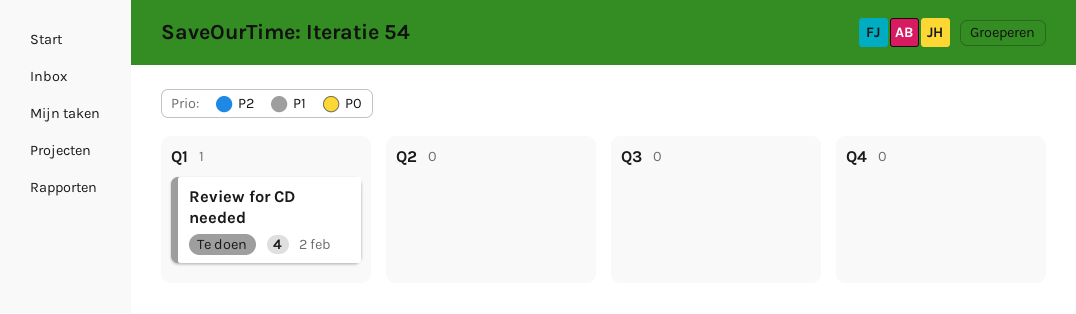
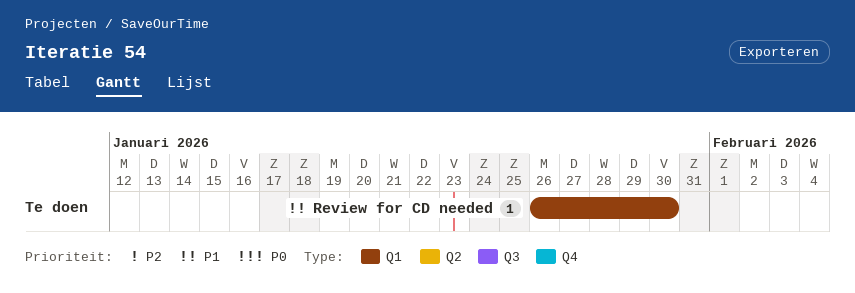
Review for CD needed, estimate: 4 -> 1
Review for CD needed, due: Feb 2 -> Jan 30

